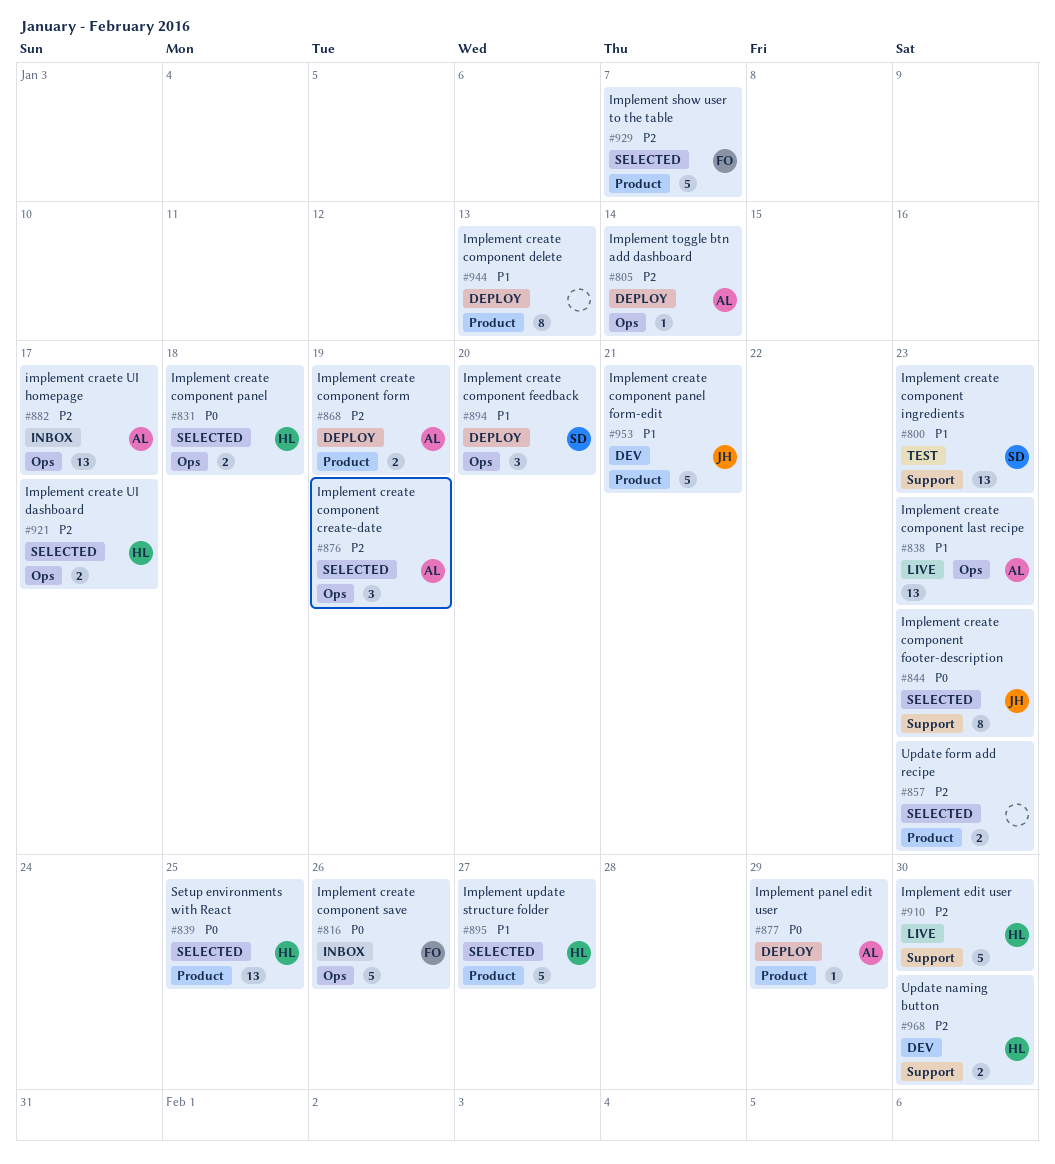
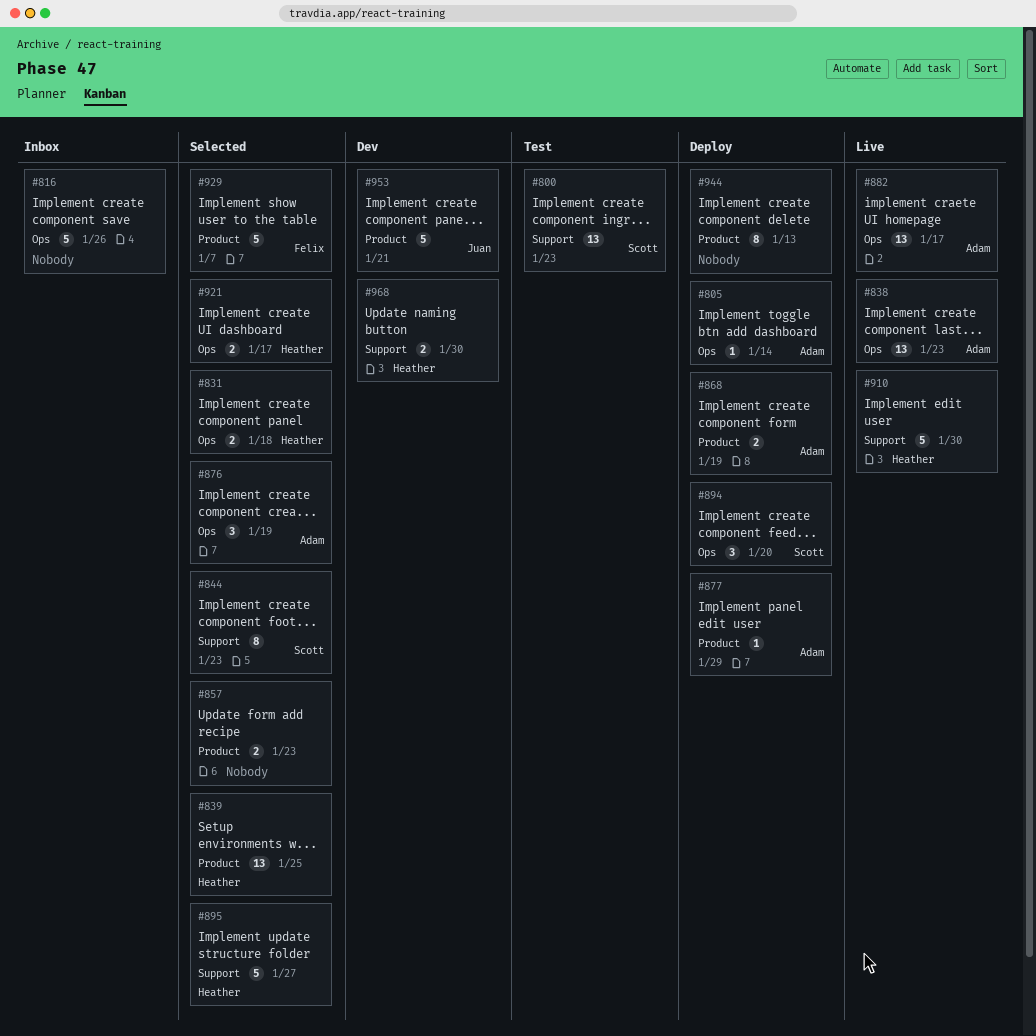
#816, owner: Felix -> none
#844, owner: Juan -> Scott
#882, status: Inbox -> Live
#895, label: Product -> Support

